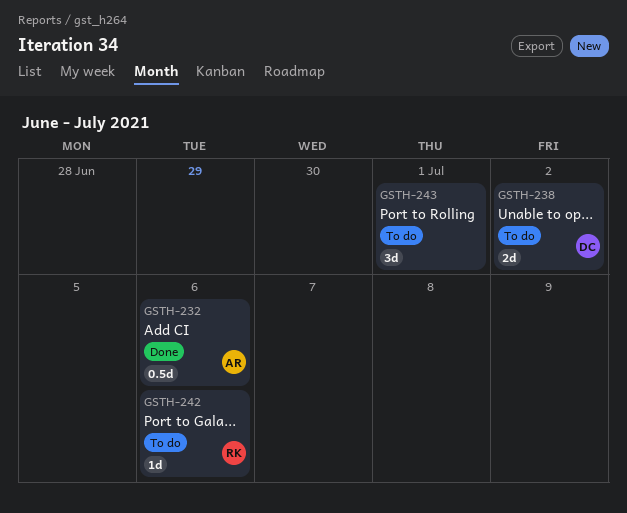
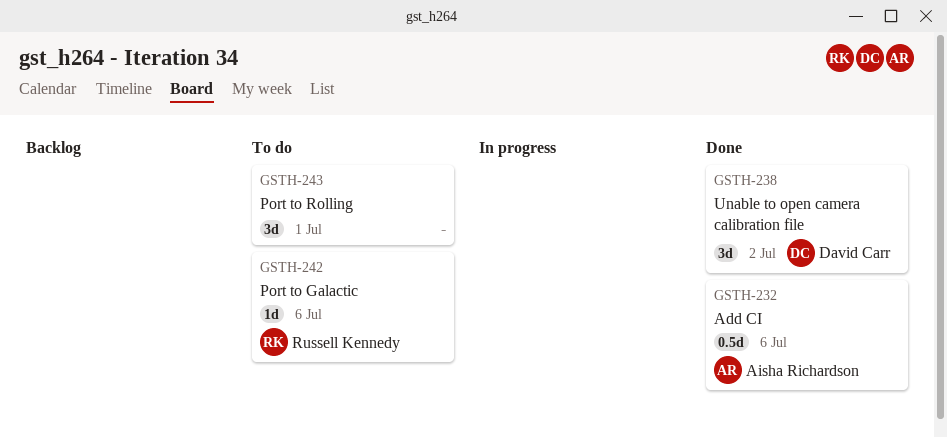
GSTH-238, status: To do -> Done
GSTH-238, estimate: 2d -> 3d

